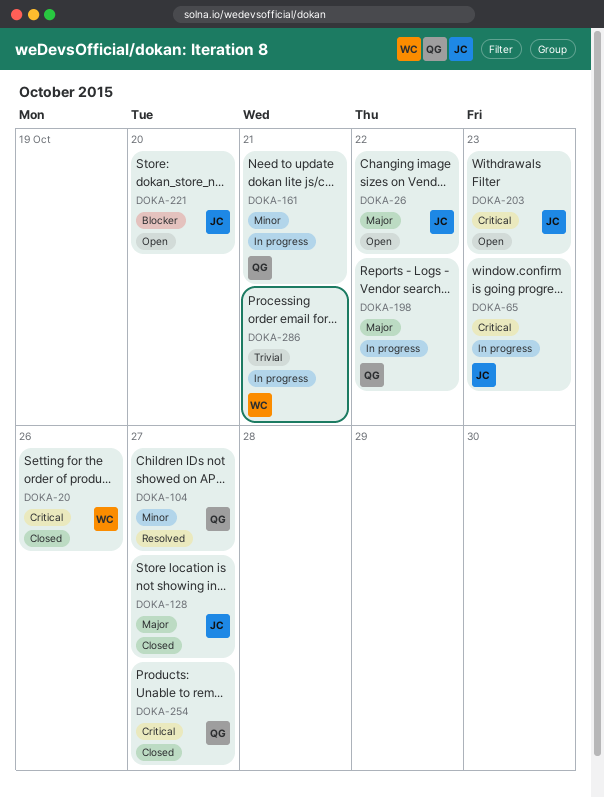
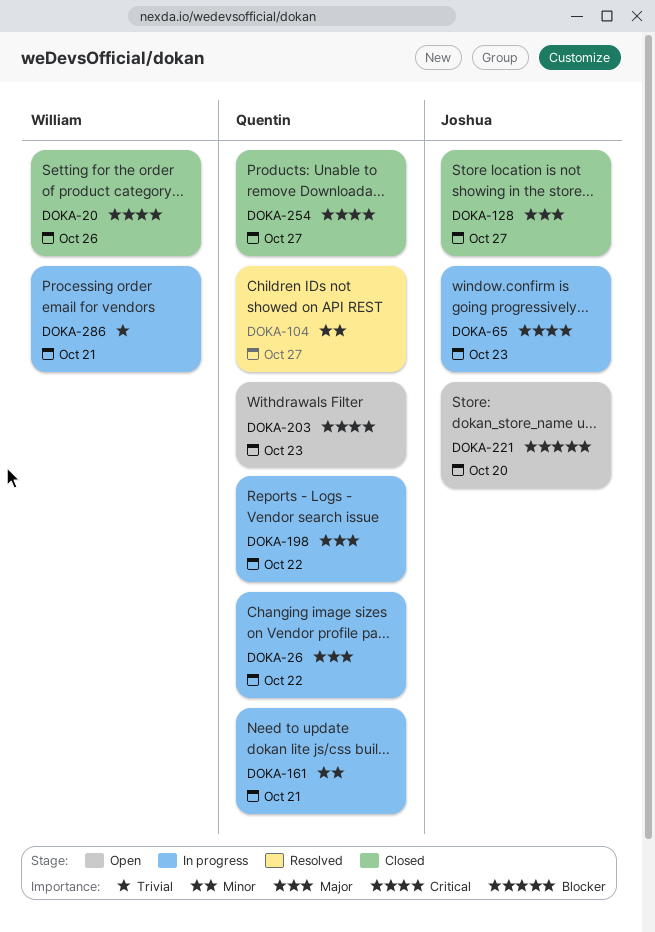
DOKA-26, status: Open -> In progress
DOKA-26, owner: Joshua -> Quentin
DOKA-203, owner: Joshua -> Quentin

